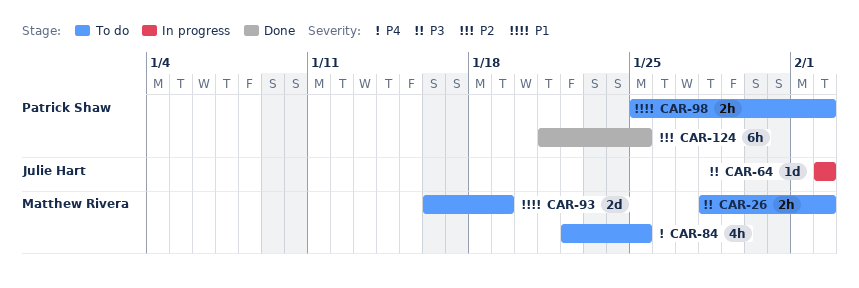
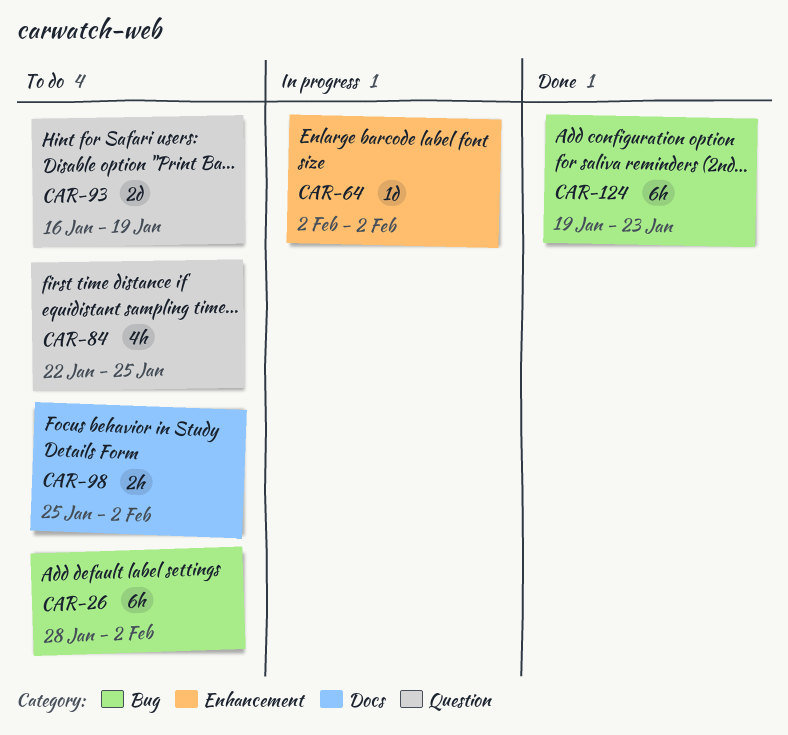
CAR-26, estimate: 2h -> 6h
CAR-124, start: Jan 21 -> Jan 19
CAR-124, due: Jan 25 -> Jan 23

